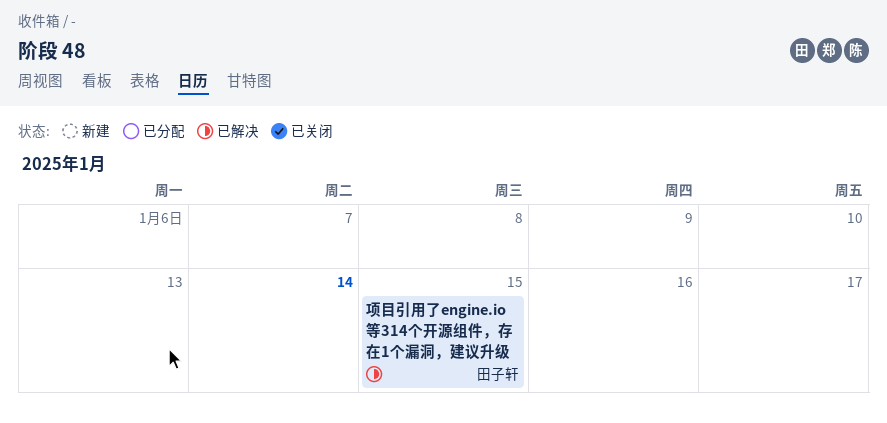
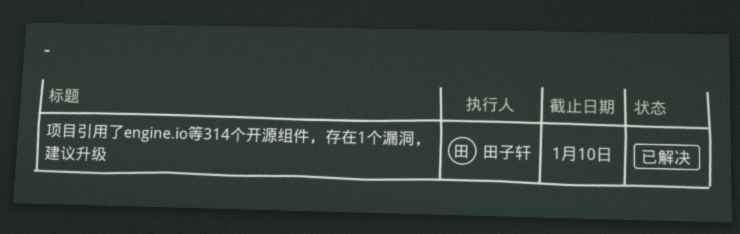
项目引用了engine.io等314个开源组件，存在1个漏洞，建议升级, due: Jan 15 -> Jan 10

